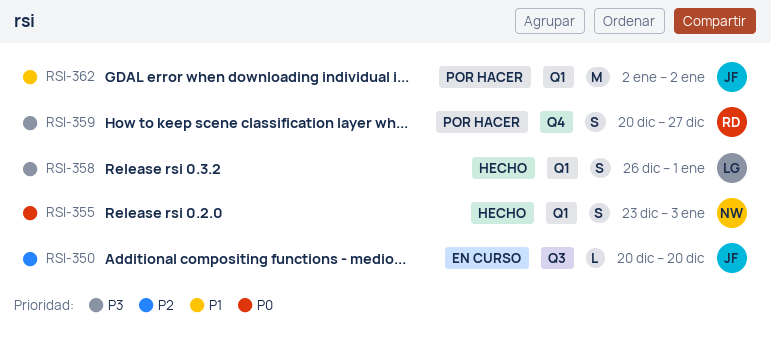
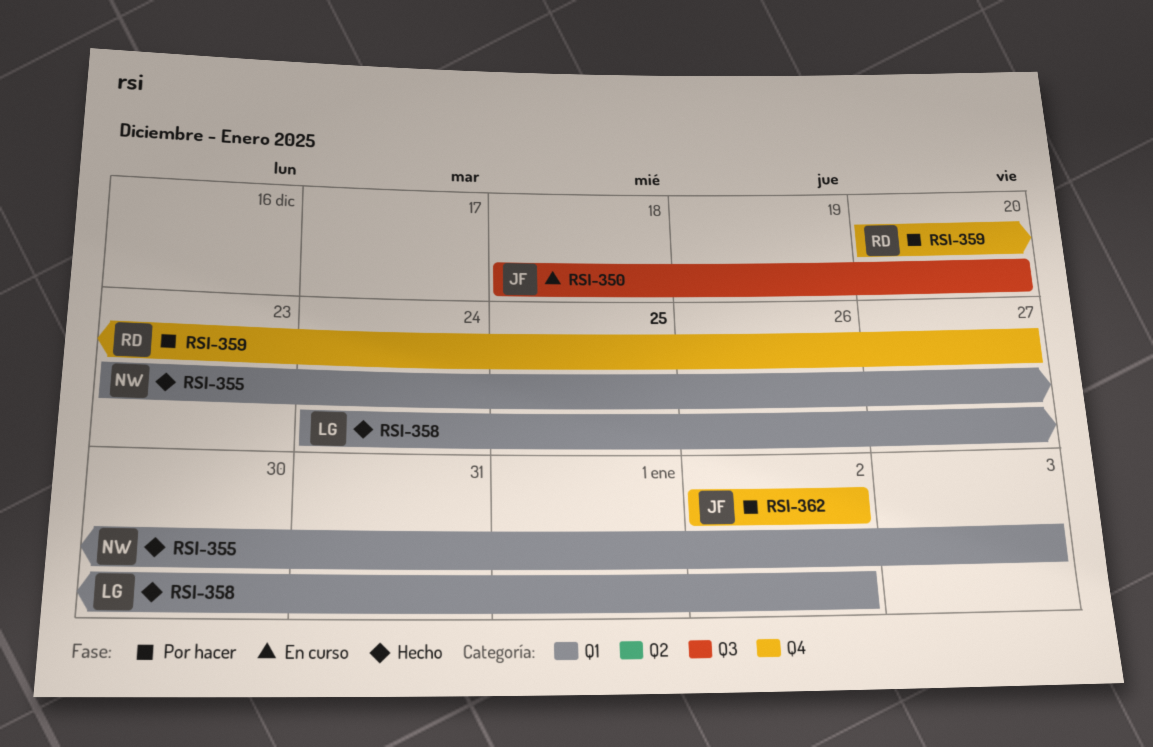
RSI-350, start: Dec 20 -> Dec 18
RSI-358, start: Dec 26 -> Dec 24
RSI-358, due: Jan 1 -> Jan 2
RSI-362, label: Q1 -> Q4

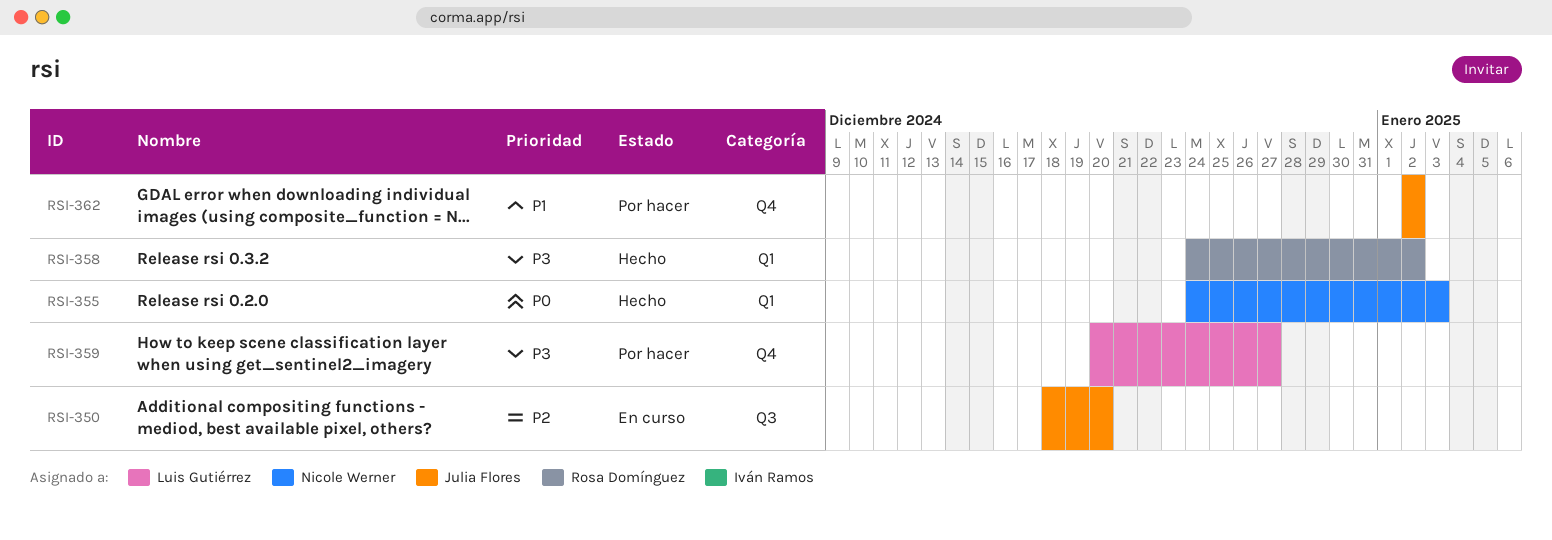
RSI-355, start: Dec 23 -> Dec 24
RSI-358, owner: Luis Gutiérrez -> Rosa Domínguez
RSI-359, owner: Rosa Domínguez -> Luis Gutiérrez

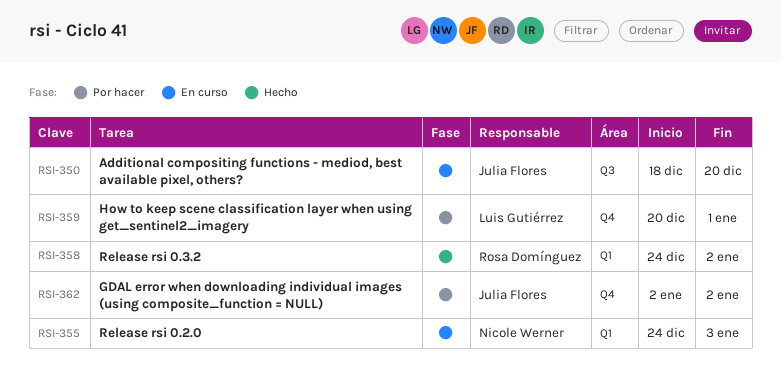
RSI-355, status: Hecho -> En curso
RSI-359, due: Dec 27 -> Jan 1

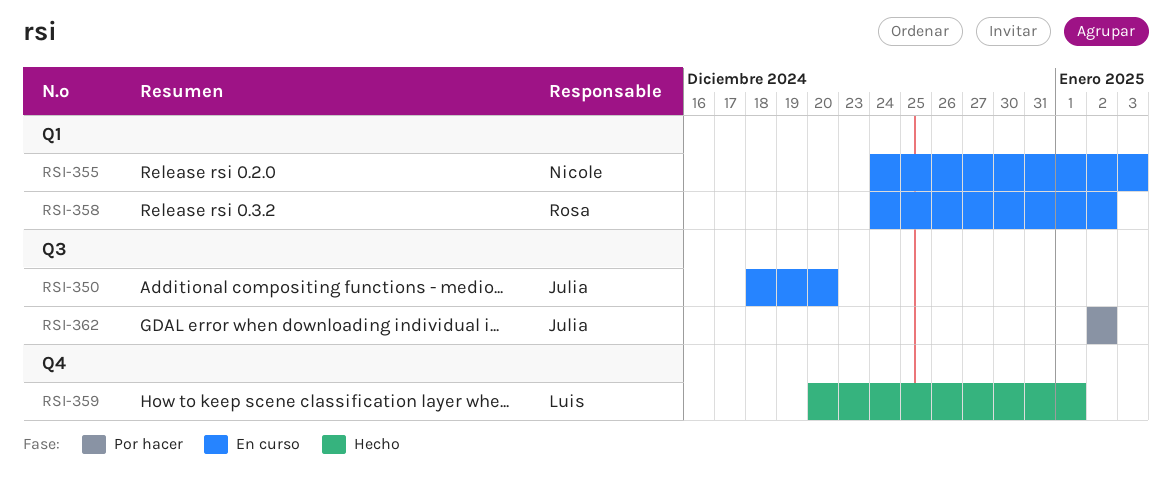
RSI-358, status: Hecho -> En curso
RSI-359, status: Por hacer -> Hecho
RSI-362, label: Q4 -> Q3

